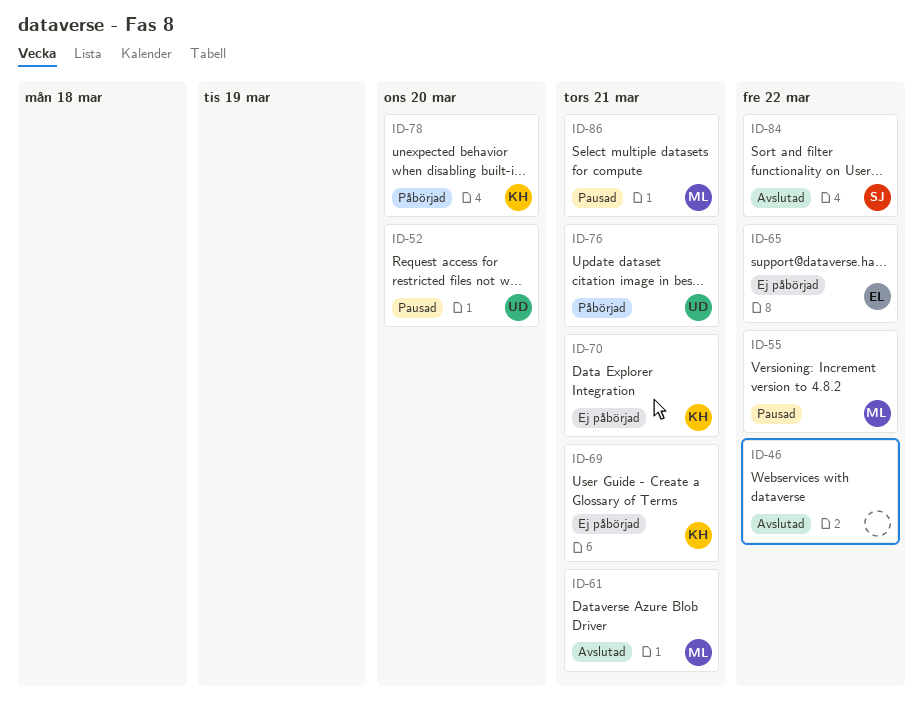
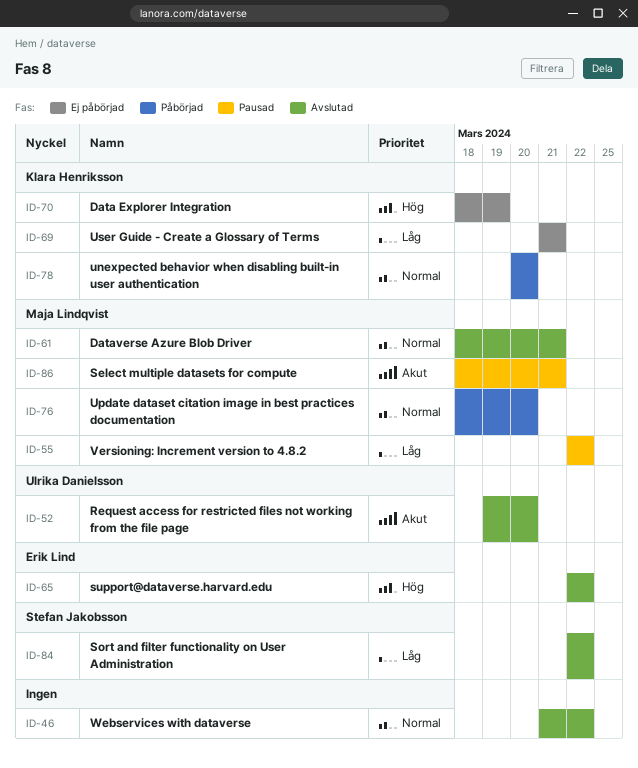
ID-52, status: Pausad -> Avslutad
ID-65, status: Ej påbörjad -> Avslutad
ID-70, due: Mar 21 -> Mar 19
ID-76, owner: Ulrika Danielsson -> Maja Lindqvist
ID-76, due: Mar 21 -> Mar 20

